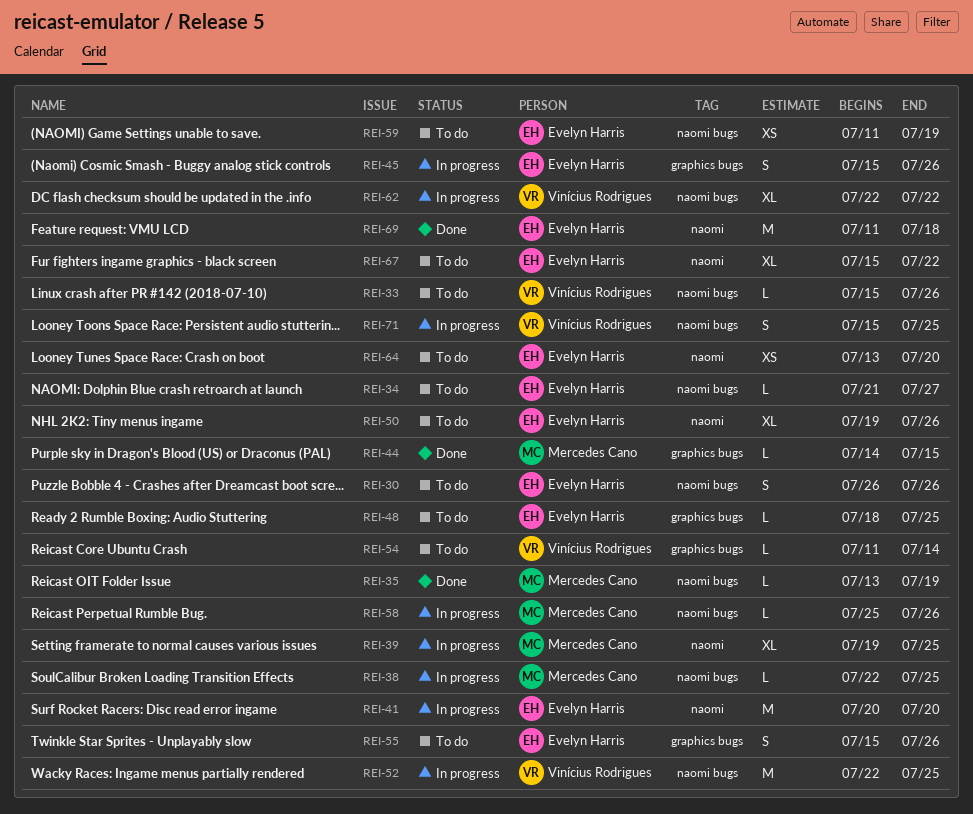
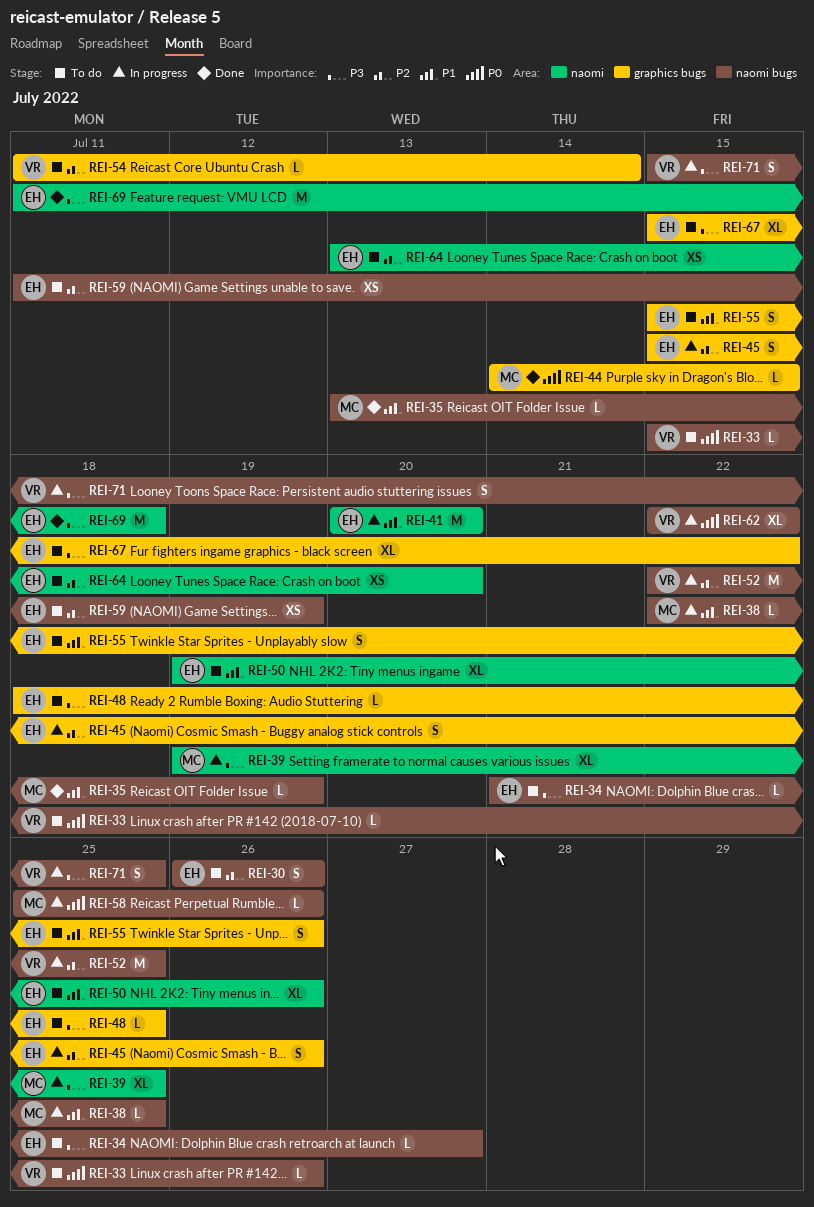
REI-67, label: naomi -> graphics bugs

